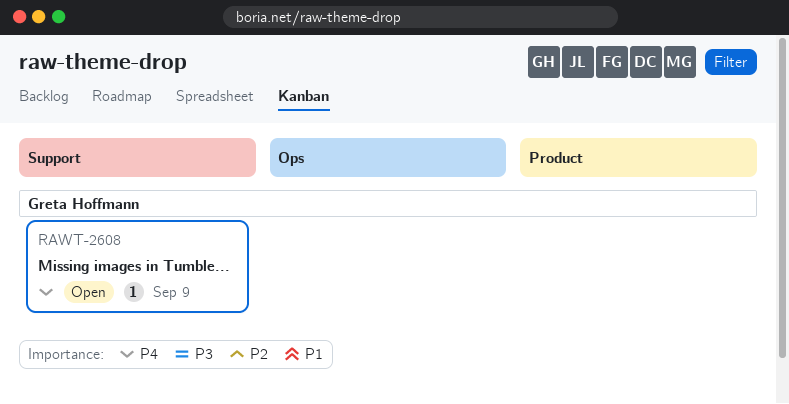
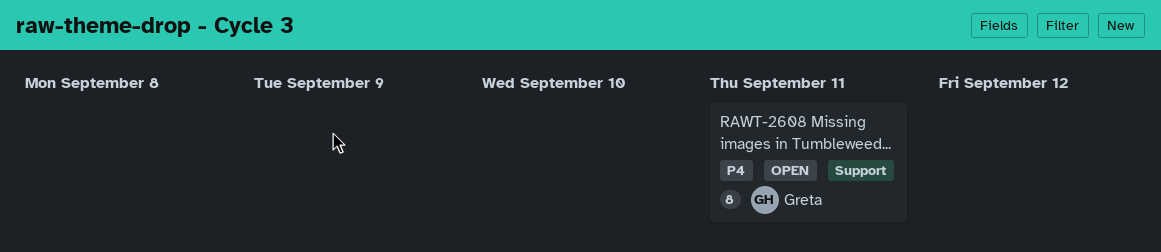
RAWT-2608, estimate: 1 -> 8
RAWT-2608, due: Sep 9 -> Sep 11

